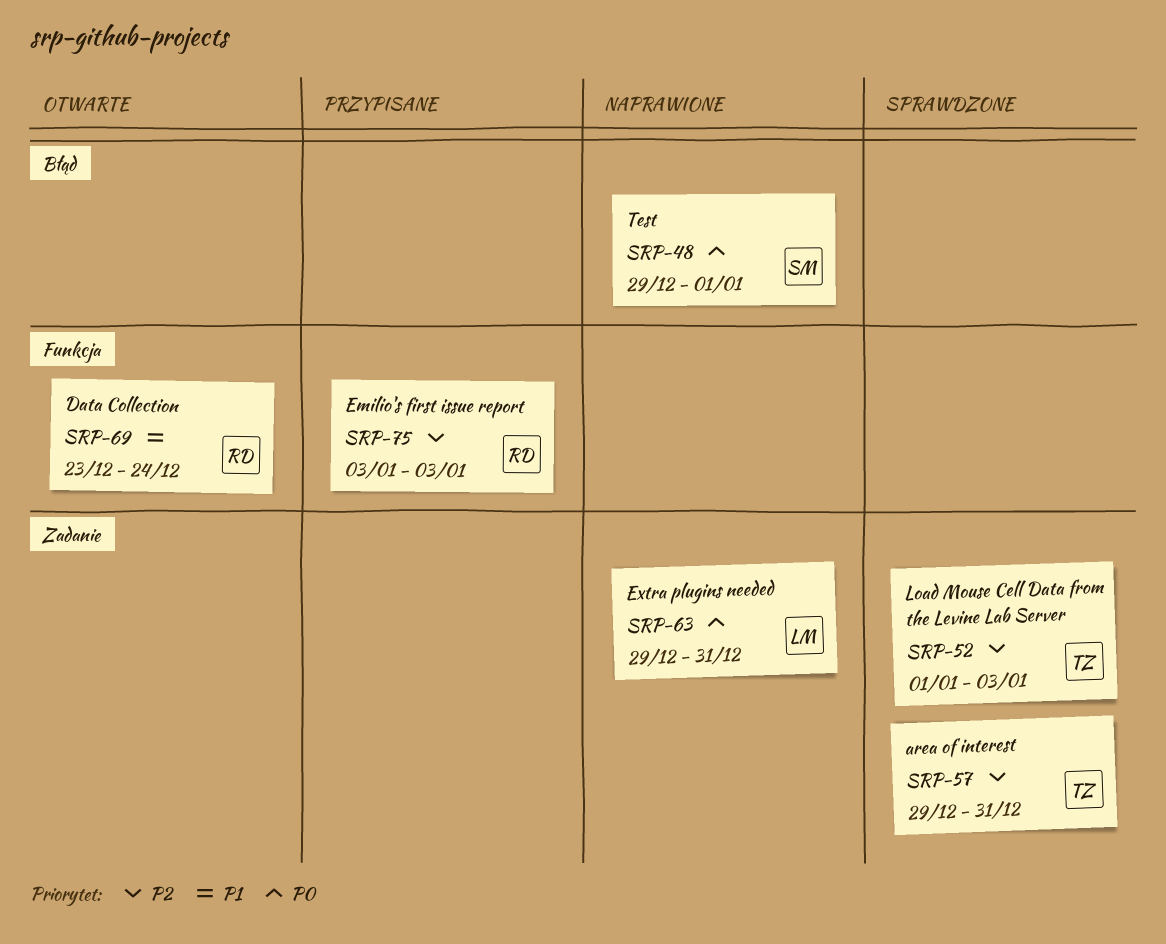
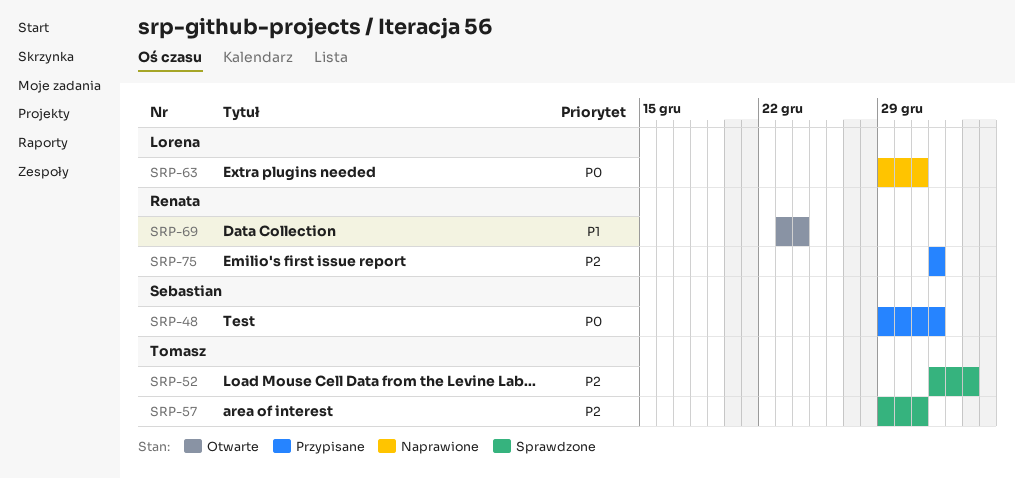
SRP-48, status: Naprawione -> Przypisane
SRP-75, start: Jan 3 -> Jan 1
SRP-75, due: Jan 3 -> Jan 1

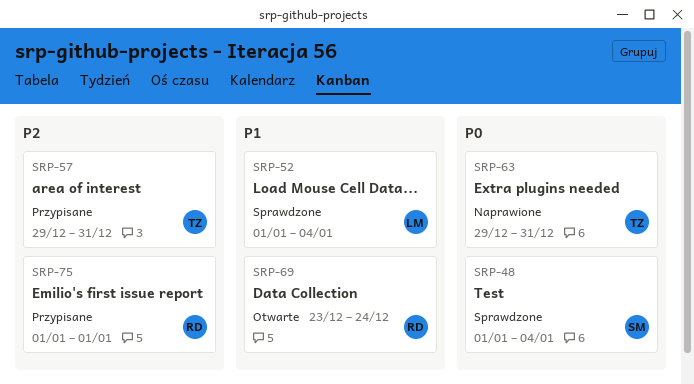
SRP-48, status: Przypisane -> Sprawdzone
SRP-48, start: Dec 29 -> Jan 1
SRP-48, due: Jan 1 -> Jan 4
SRP-52, owner: Tomasz -> Lorena
SRP-52, priority: P2 -> P1
SRP-52, due: Jan 3 -> Jan 4
SRP-57, status: Sprawdzone -> Przypisane
SRP-63, owner: Lorena -> Tomasz

